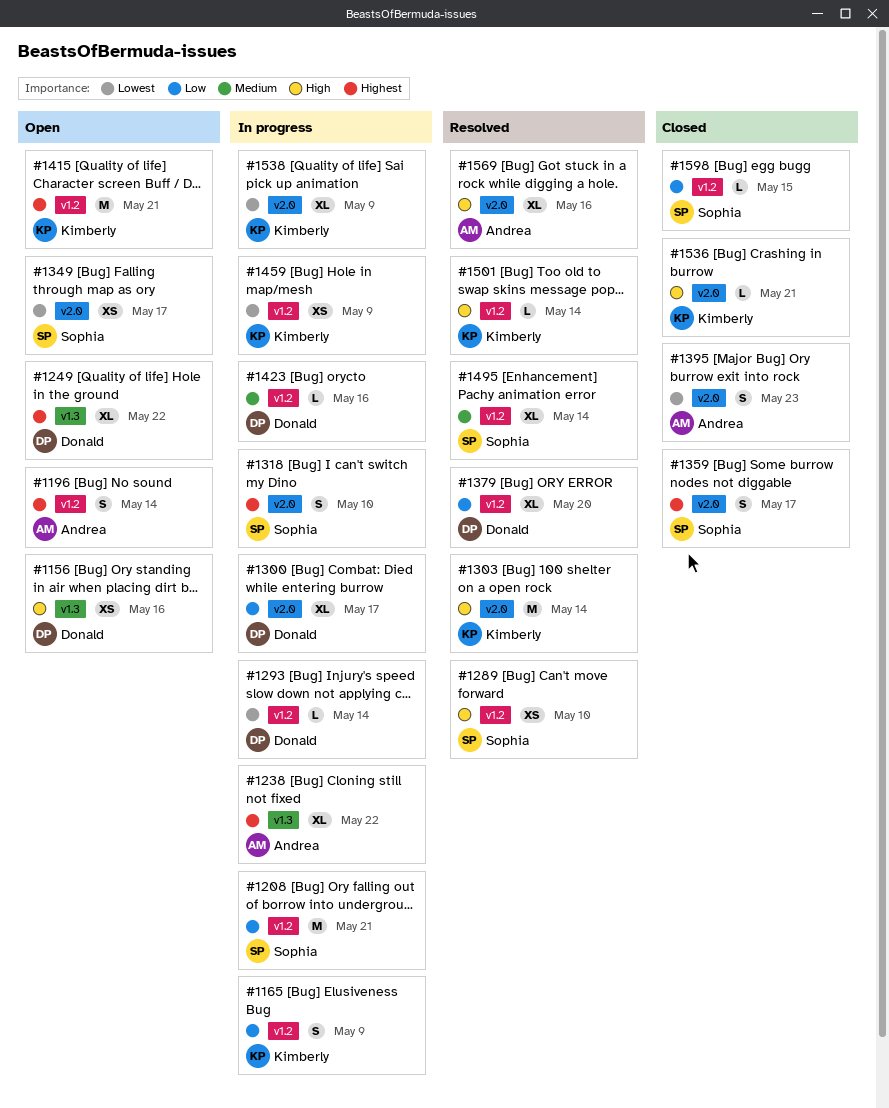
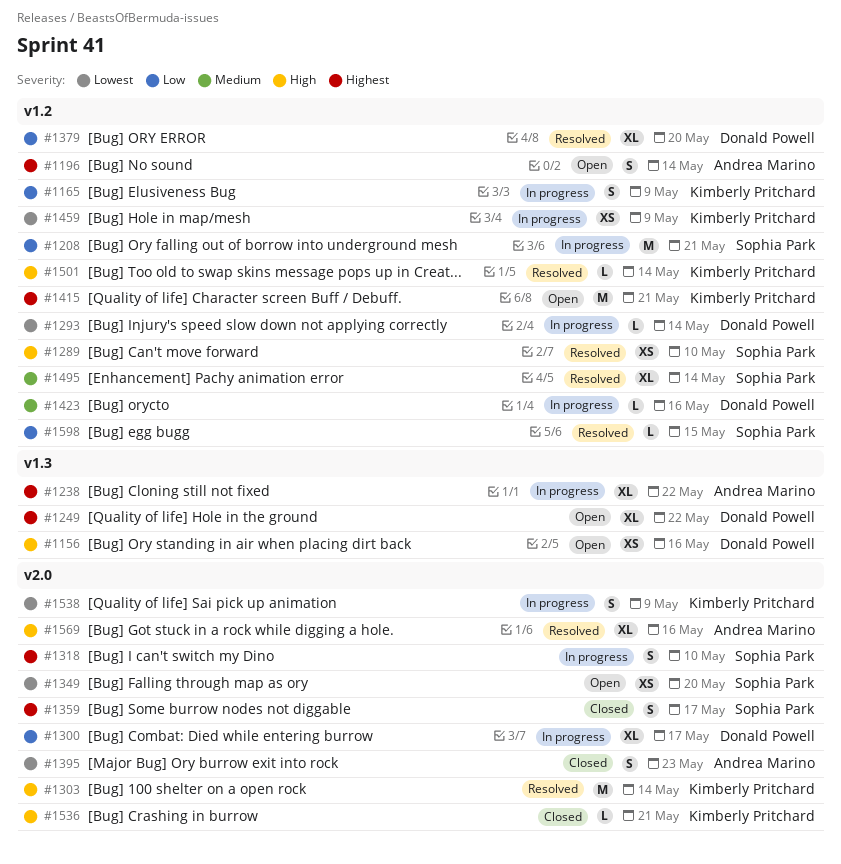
#1349, due: May 17 -> May 20
#1538, estimate: XL -> S
#1598, status: Closed -> Resolved

